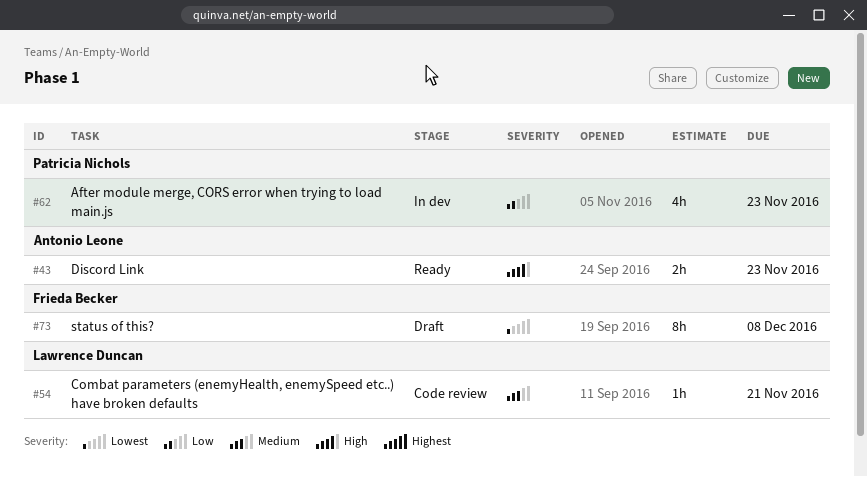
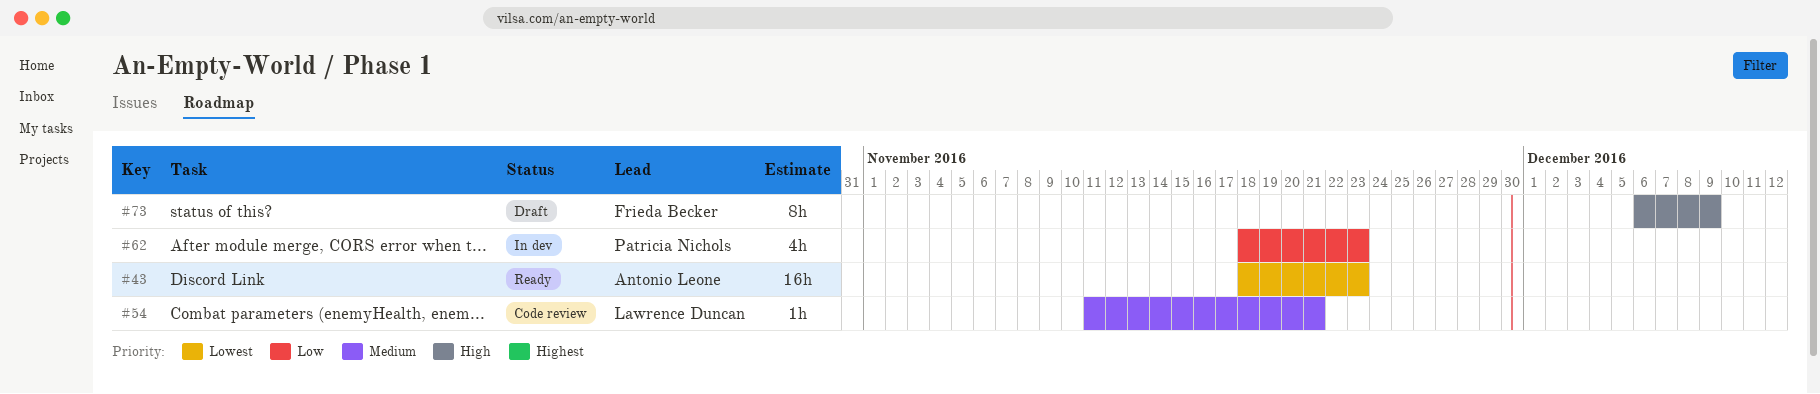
#43, priority: High -> Lowest
#43, estimate: 2h -> 16h
#73, priority: Lowest -> High
#73, due: Dec 8 -> Dec 9

